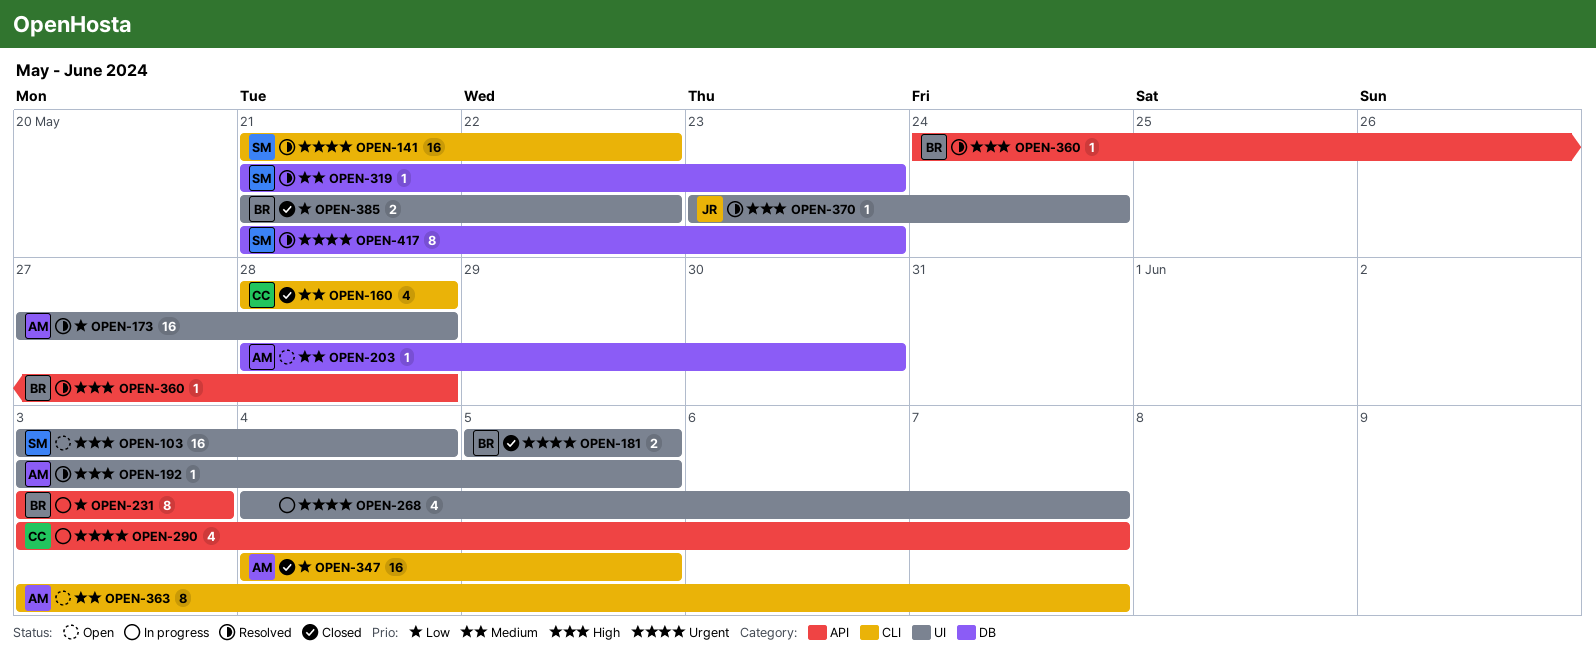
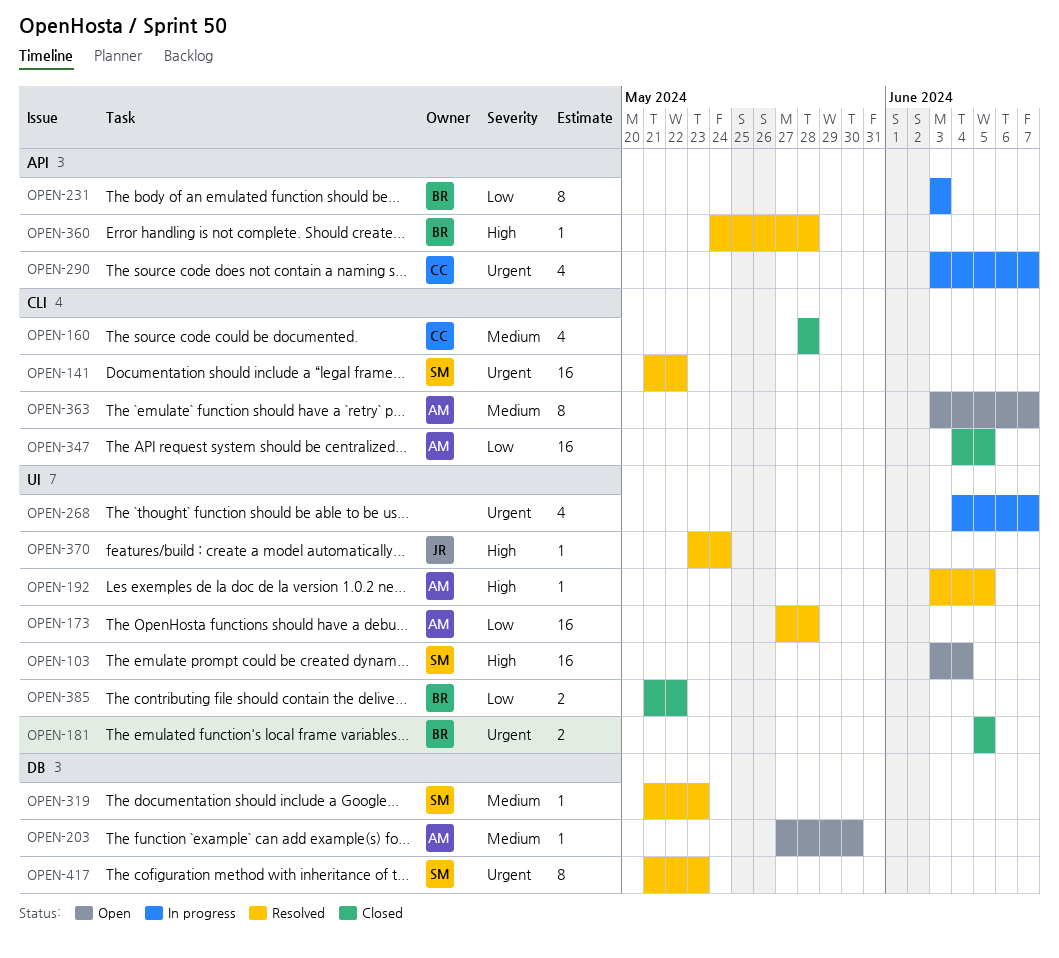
OPEN-203, start: May 28 -> May 27

